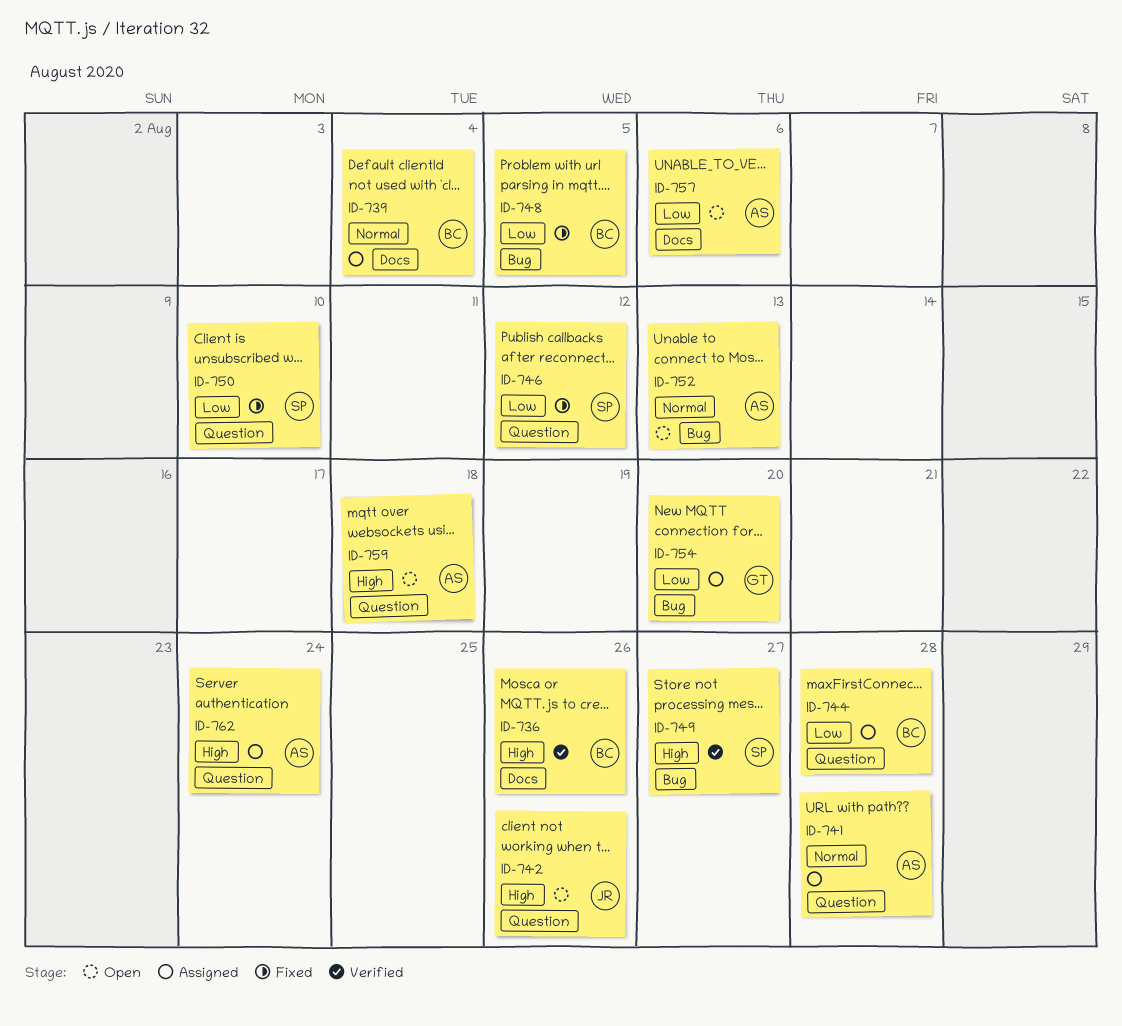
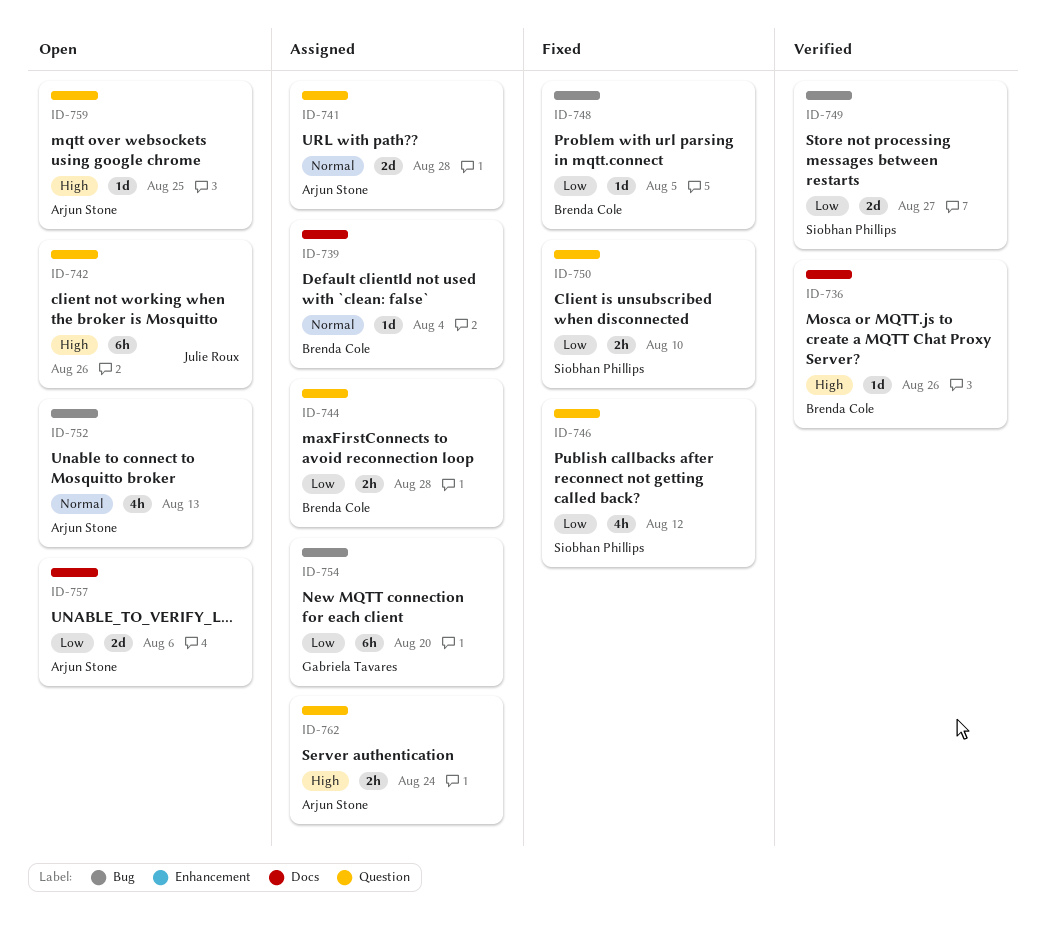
ID-749, priority: High -> Low
ID-759, due: Aug 18 -> Aug 25

